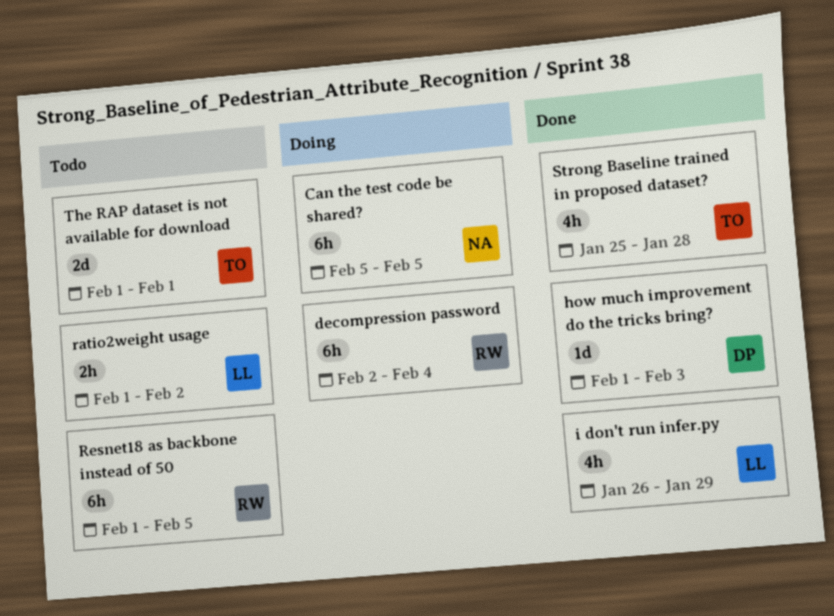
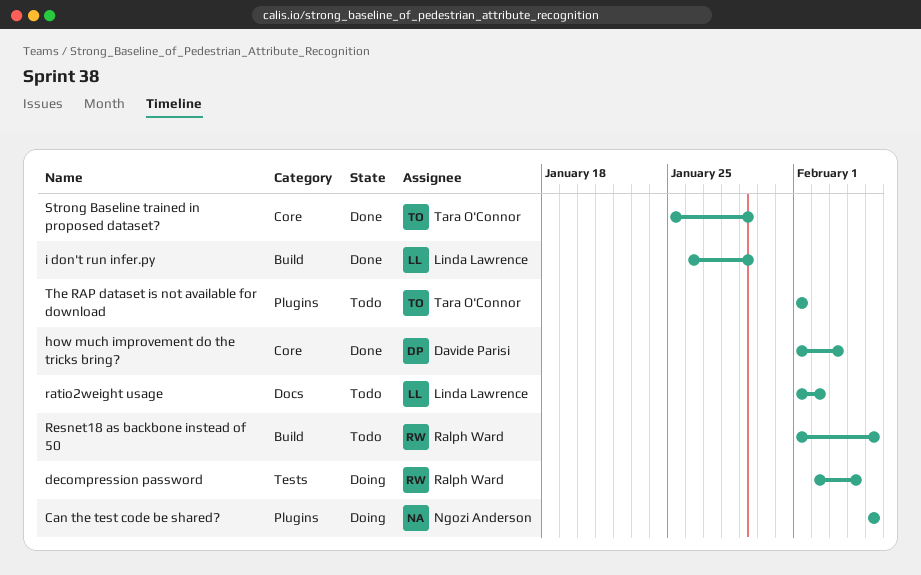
Strong Baseline trained in proposed dataset?, due: Jan 28 -> Jan 29

